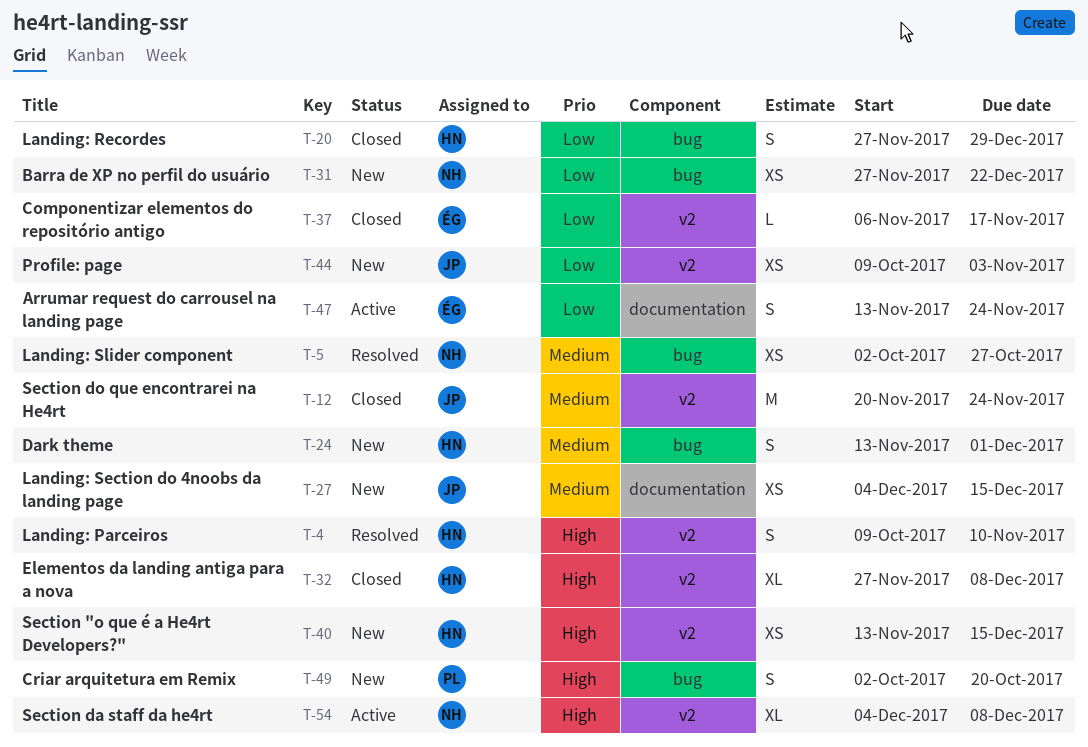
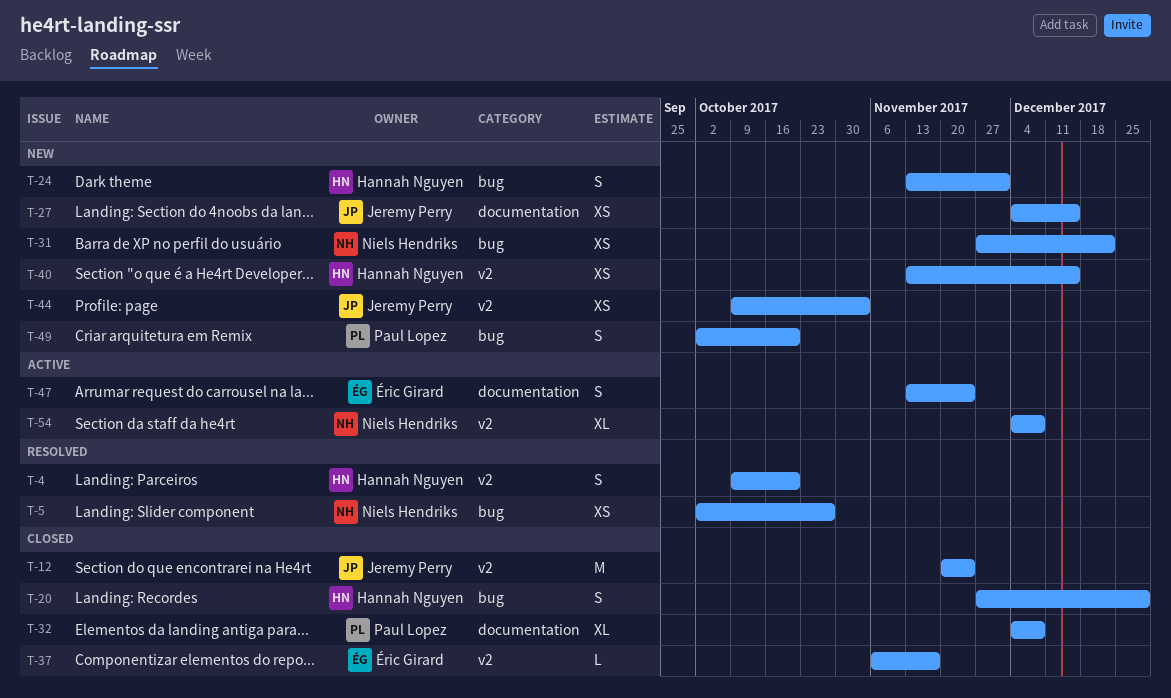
T-4, due: Nov 10 -> Oct 20
T-32, owner: Hannah Nguyen -> Paul Lopez
T-32, label: v2 -> documentation
T-32, start: Nov 27 -> Dec 4

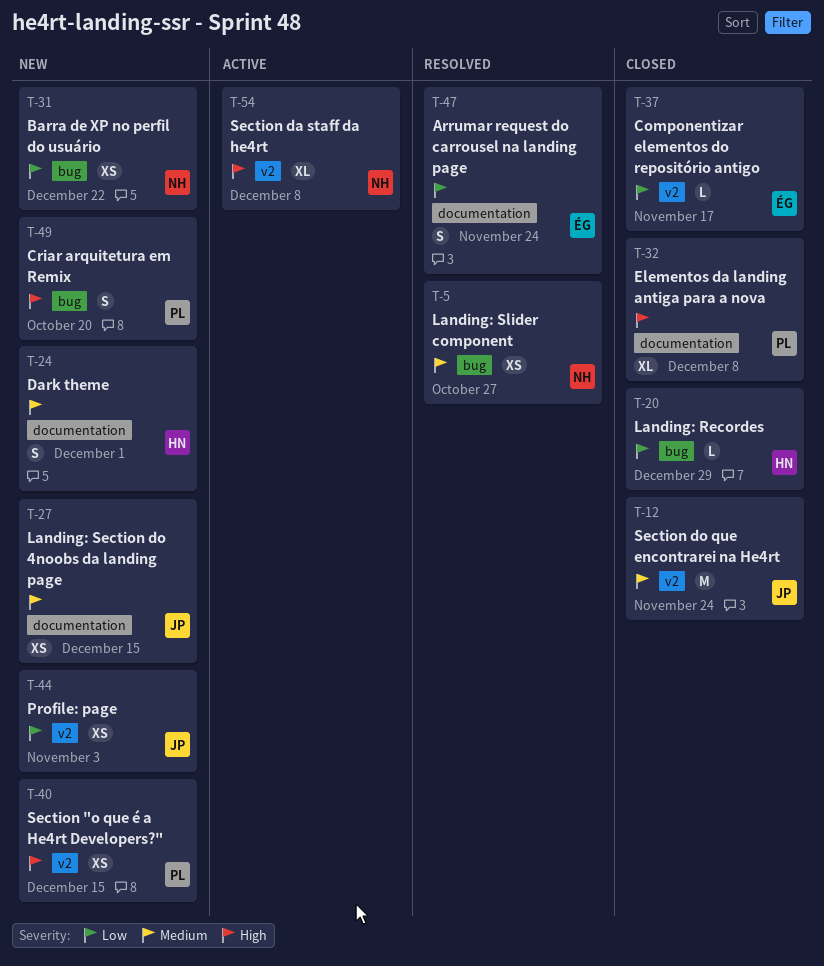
T-4: present -> none
T-20, estimate: S -> L
T-24, label: bug -> documentation
T-40, owner: Hannah Nguyen -> Paul Lopez
T-47, status: Active -> Resolved

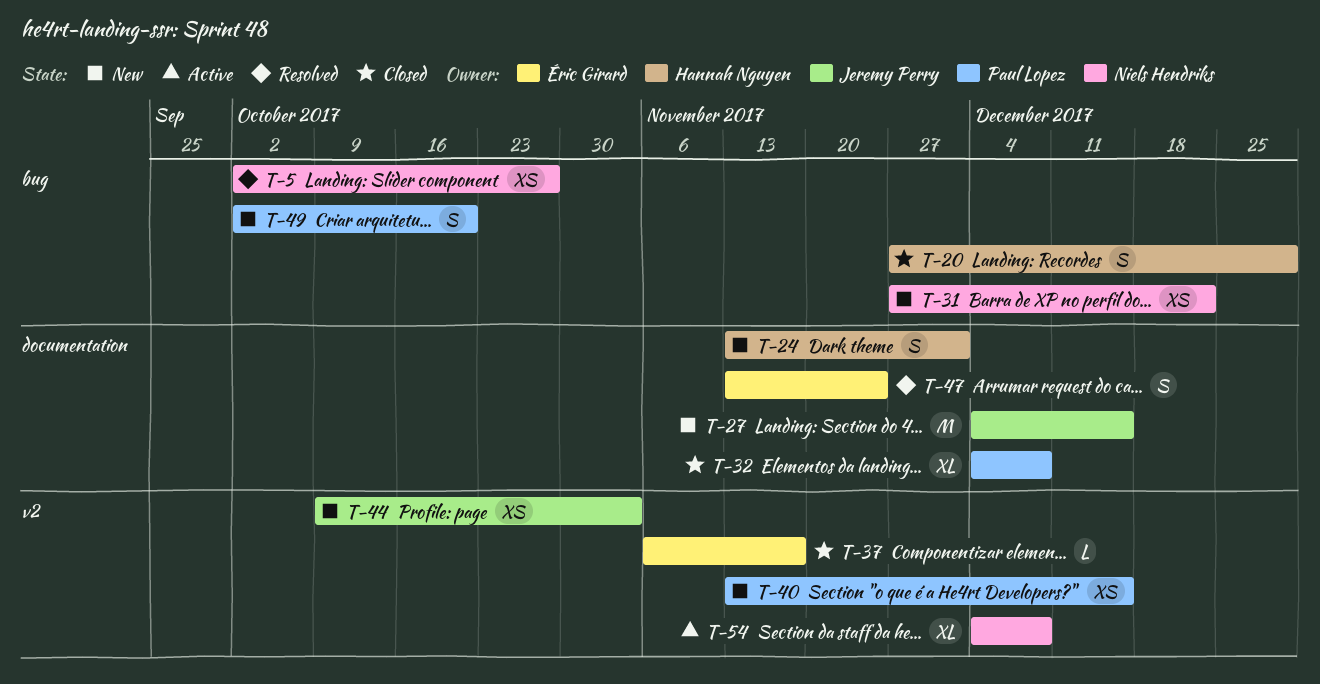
T-12: present -> none
T-20, estimate: L -> S
T-27, estimate: XS -> M

